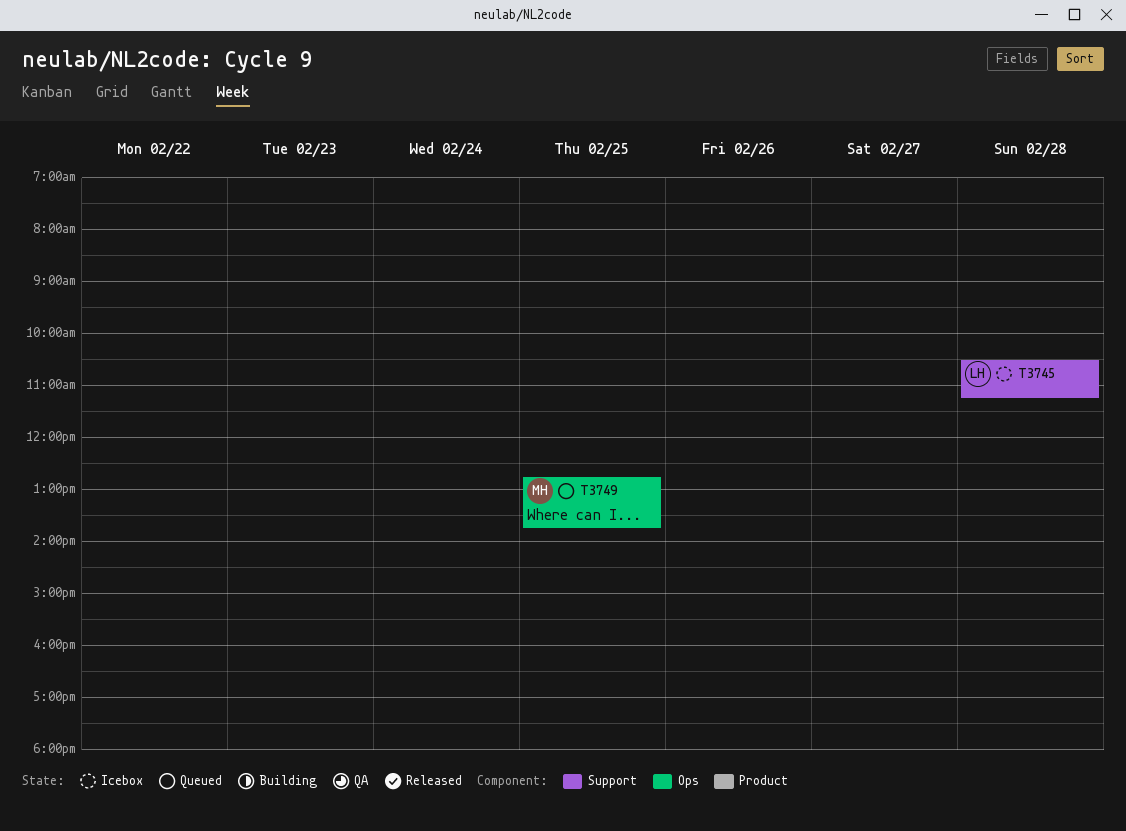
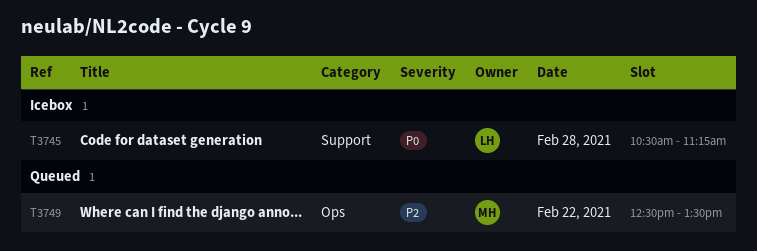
T3749, day: Feb 25 -> Feb 22
T3749, begins: 12:45 -> 12:30
T3749, ends: 13:45 -> 13:30

